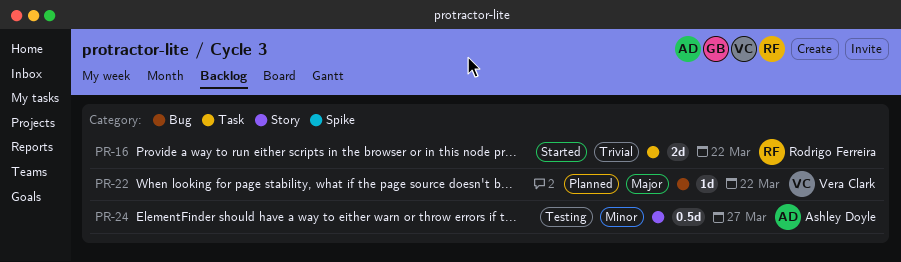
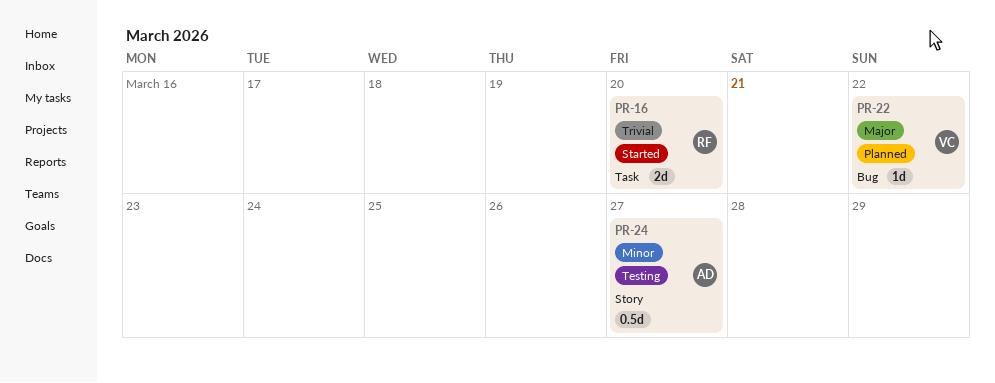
PR-16, due: Mar 22 -> Mar 20

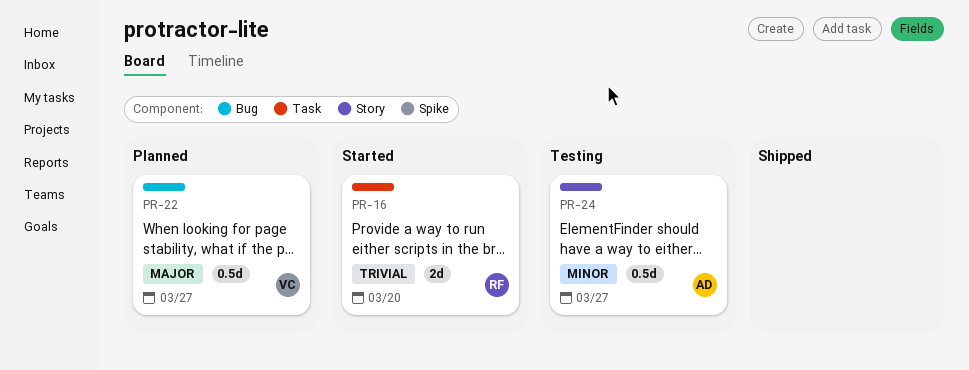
PR-22, estimate: 1d -> 0.5d
PR-22, due: Mar 22 -> Mar 27

